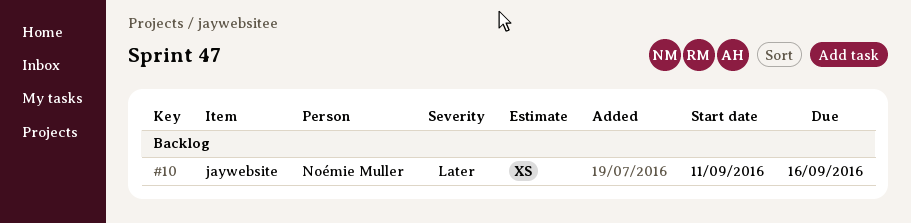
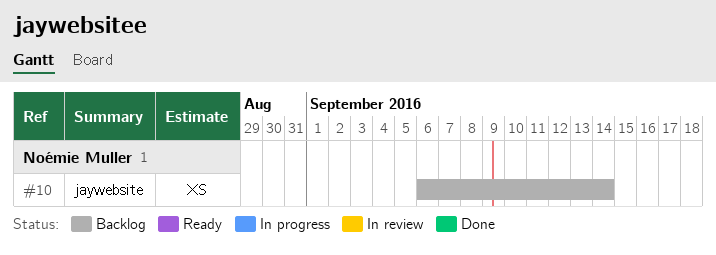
#10, start: Sep 11 -> Sep 6
#10, due: Sep 16 -> Sep 14

